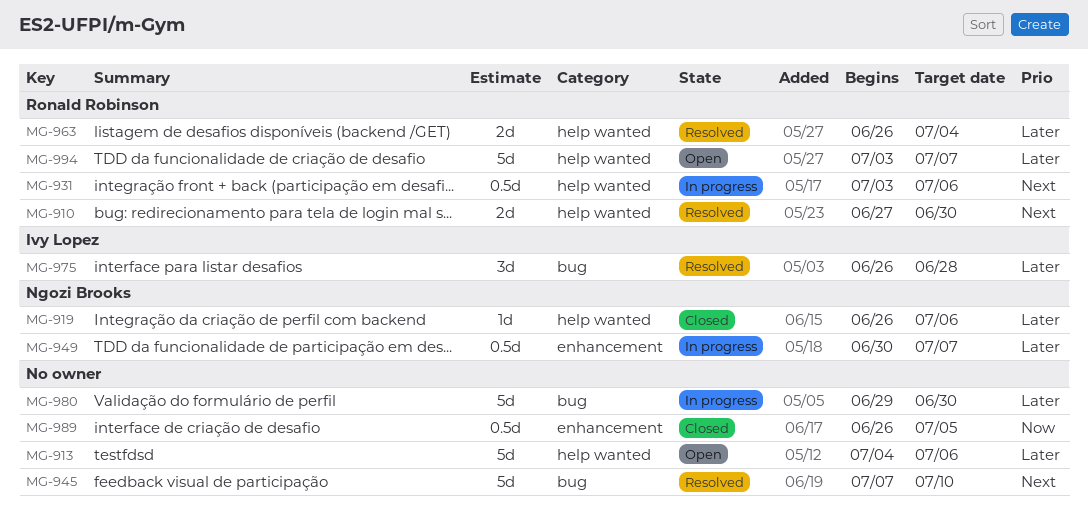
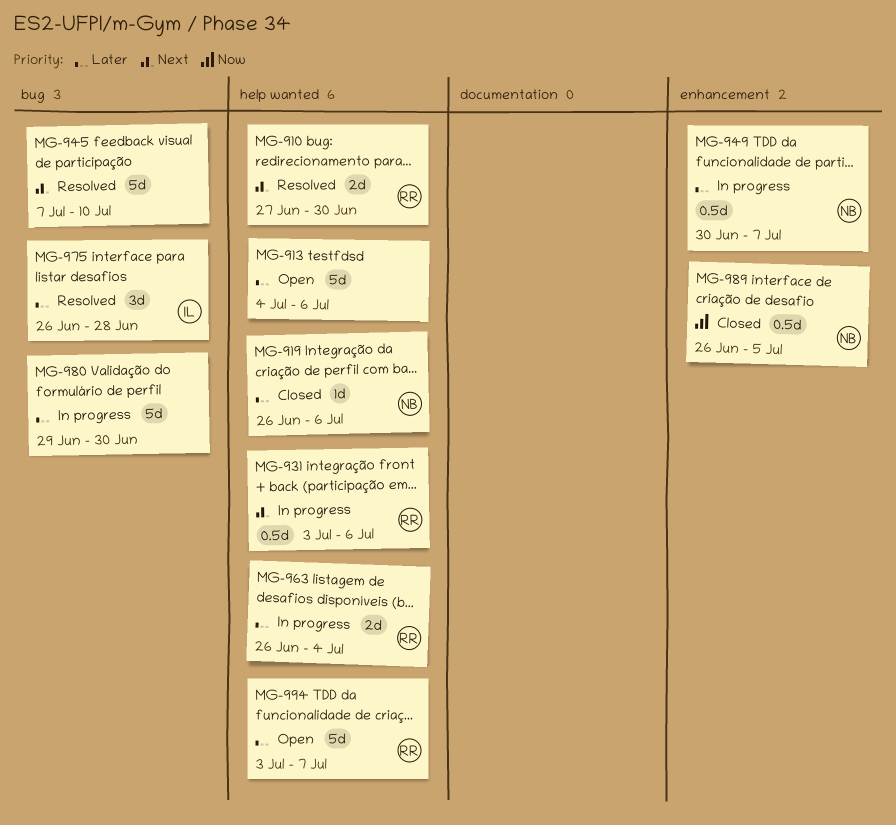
MG-963, status: Resolved -> In progress
MG-989, owner: none -> Ngozi Brooks

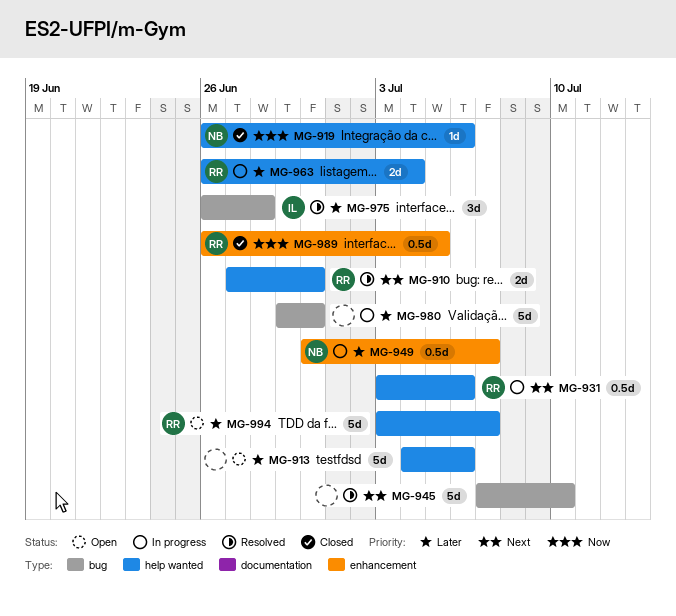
MG-919, priority: Later -> Now
MG-989, owner: NB -> RR

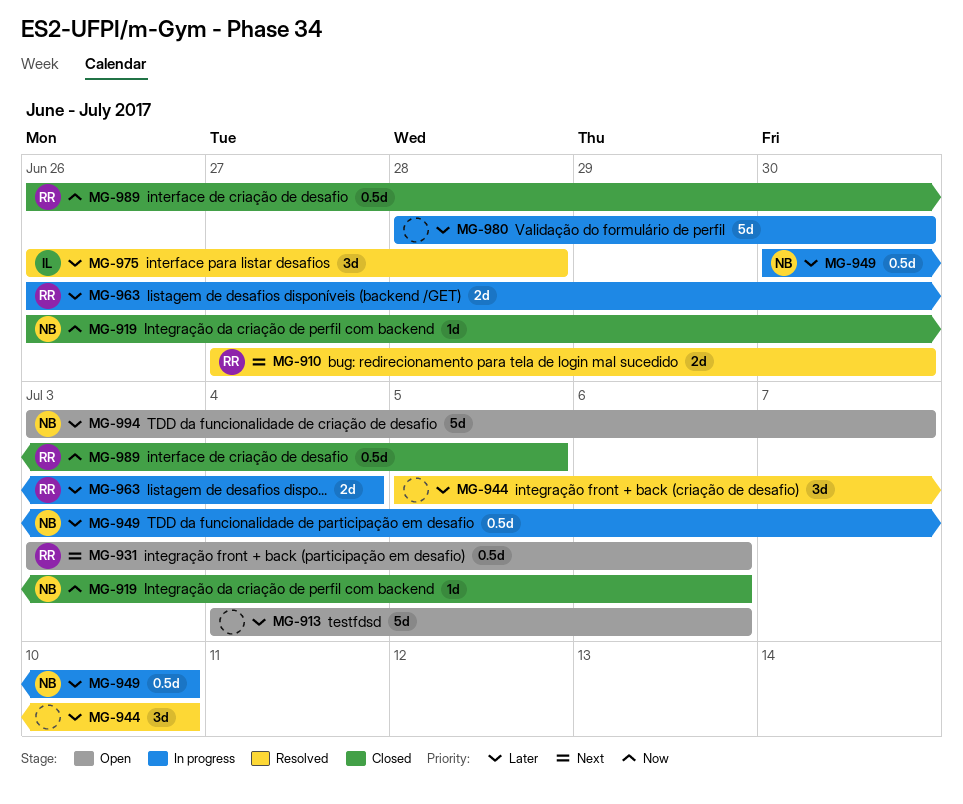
MG-931, status: In progress -> Open
MG-944: none -> present
MG-945: present -> none
MG-949, due: Jul 7 -> Jul 10
MG-980, start: Jun 29 -> Jun 28
MG-994, owner: RR -> NB

